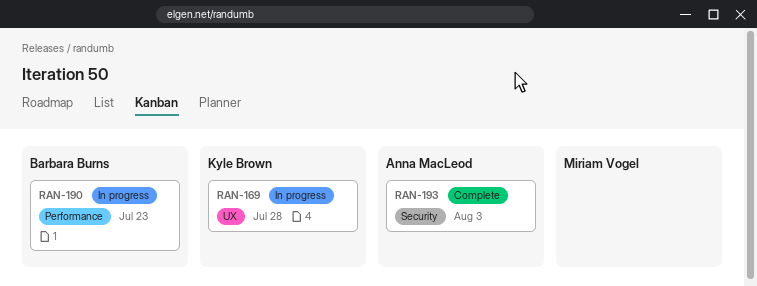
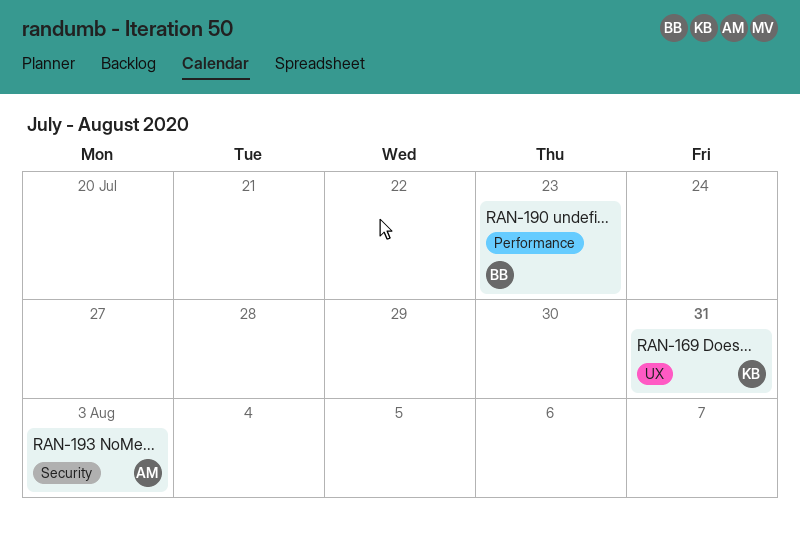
RAN-169, due: Jul 28 -> Jul 31

